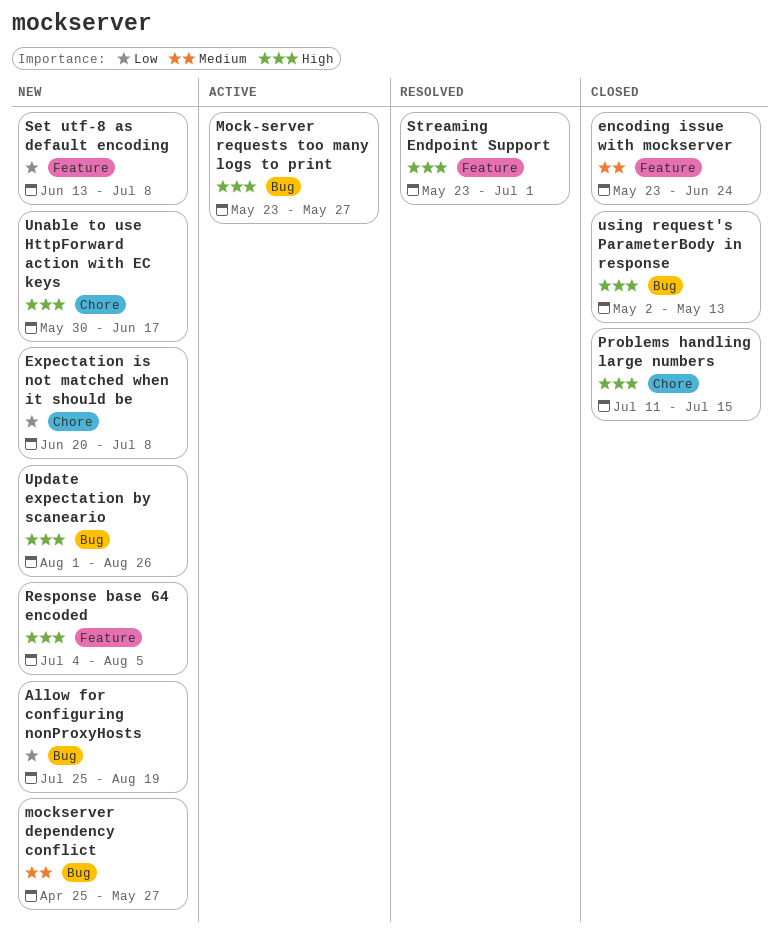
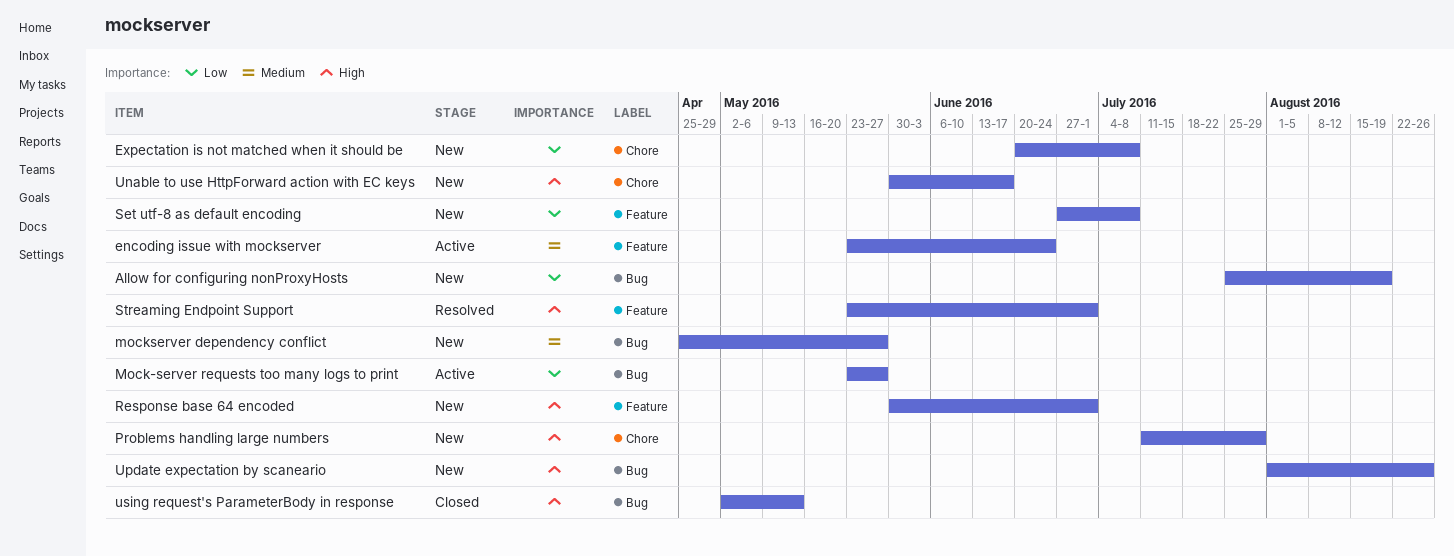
encoding issue with mockserver, status: Closed -> Active
Mock-server requests too many logs to print, priority: High -> Low
Problems handling large numbers, status: Closed -> New
Problems handling large numbers, due: Jul 15 -> Jul 29
Response base 64 encoded, start: Jul 4 -> May 30
Response base 64 encoded, due: Aug 5 -> Jul 1
Set utf-8 as default encoding, start: Jun 13 -> Jun 27

